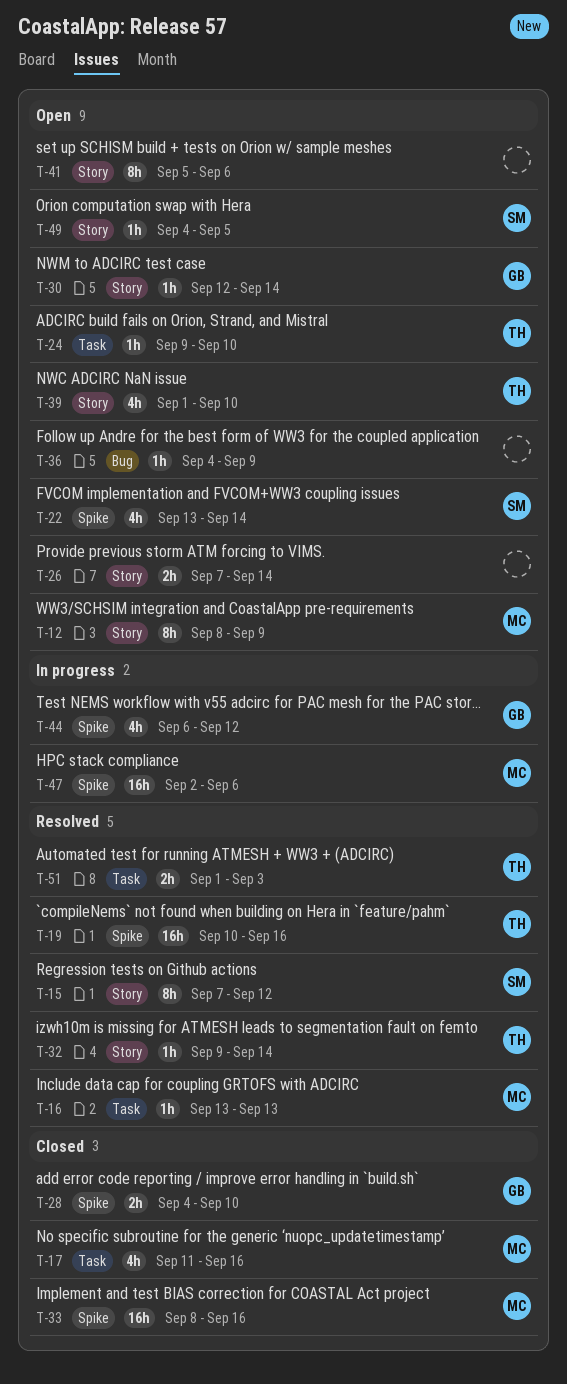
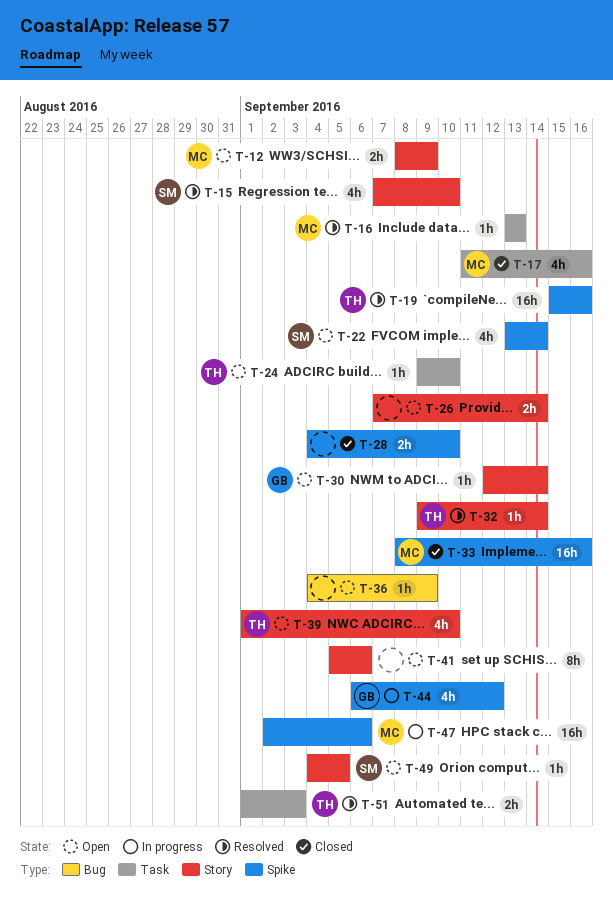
T-12, estimate: 8h -> 2h
T-15, estimate: 8h -> 4h
T-15, due: Sep 12 -> Sep 10
T-19, start: Sep 10 -> Sep 15
T-28, owner: GB -> none

